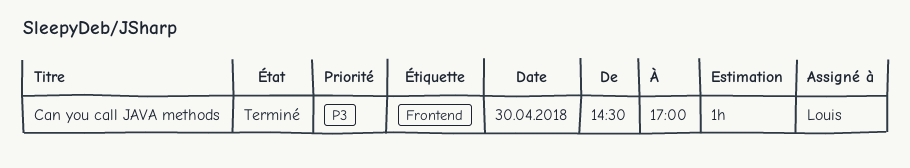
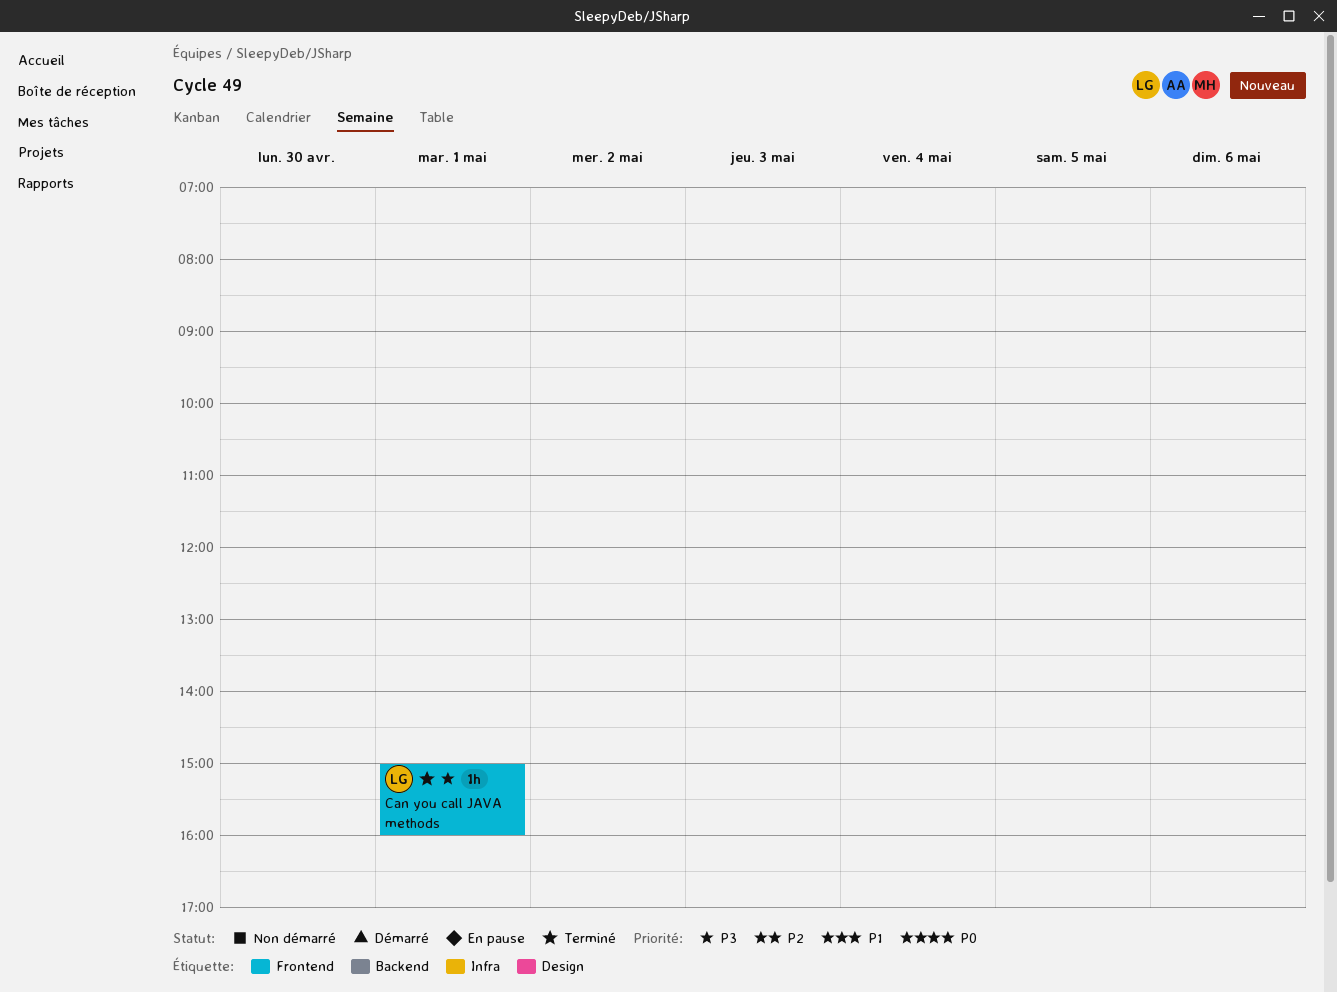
Can you call JAVA methods, day: Apr 30 -> May 1
Can you call JAVA methods, begins: 14:30 -> 15:00
Can you call JAVA methods, ends: 17:00 -> 16:00

